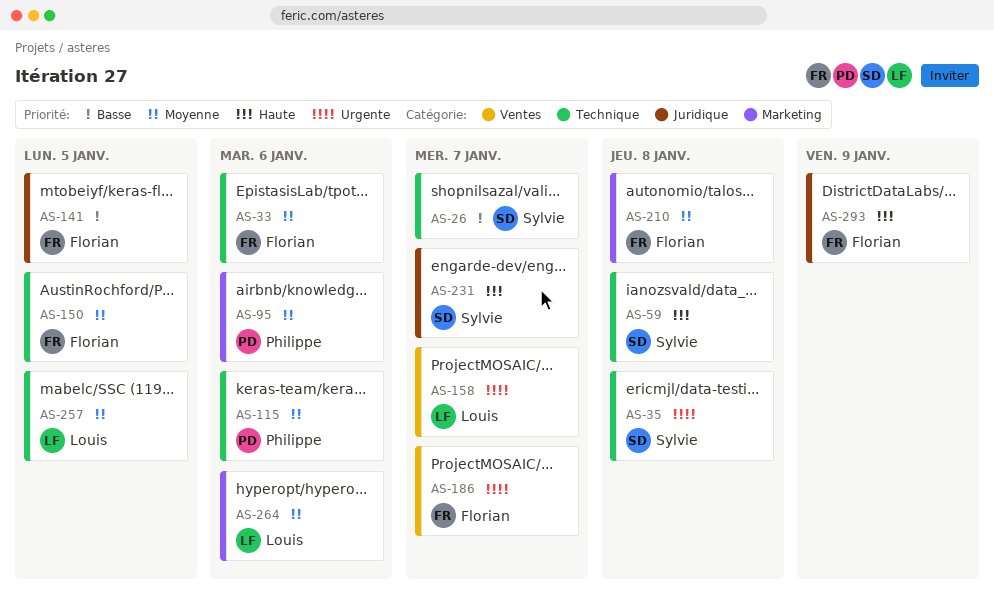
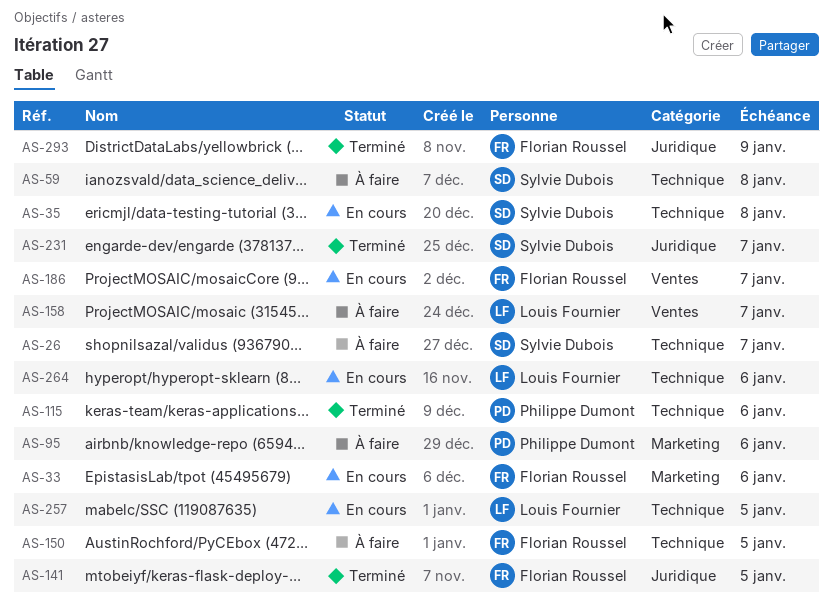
AS-33, label: Technique -> Marketing
AS-210: present -> none
AS-264, label: Marketing -> Technique

